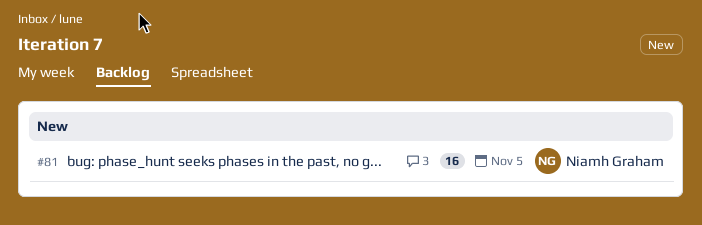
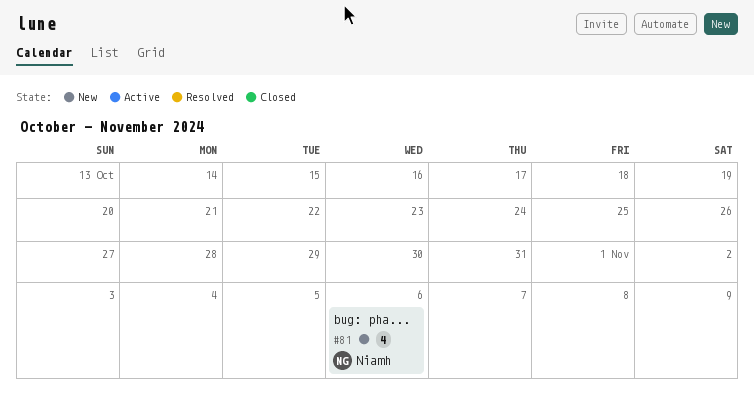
#81, estimate: 16 -> 4
#81, due: Nov 5 -> Nov 6

